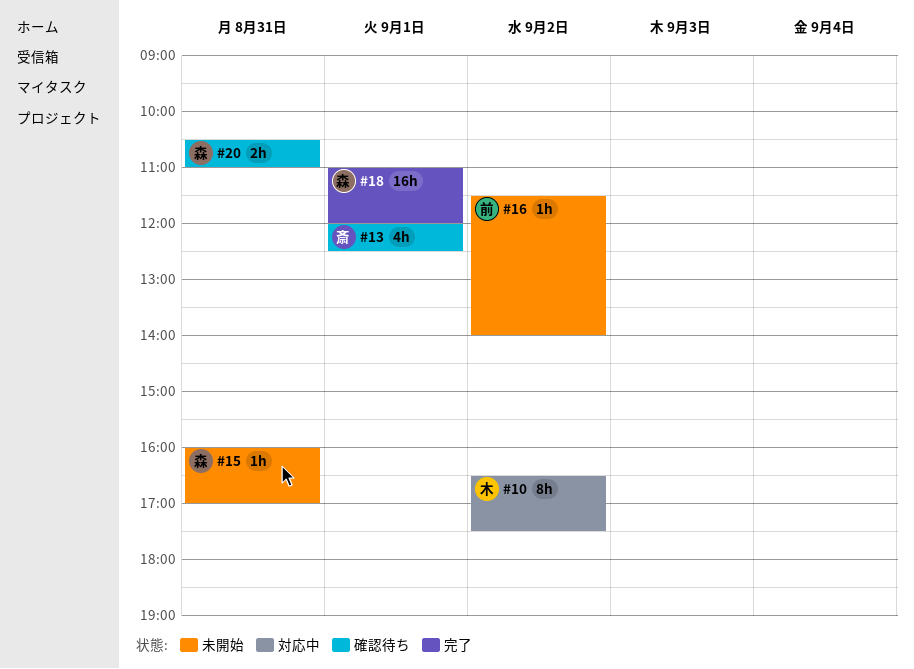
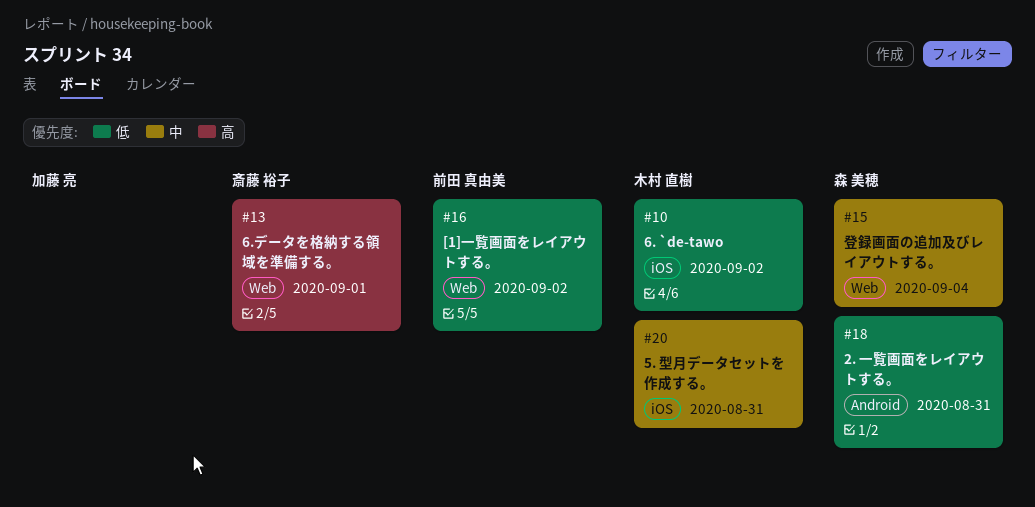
#15, day: Aug 31 -> Sep 4
#18, day: Sep 1 -> Aug 31
#20, owner: 森 美穂 -> 木村 直樹

